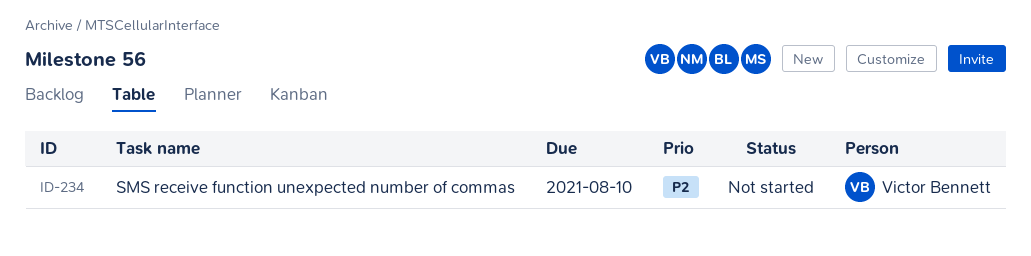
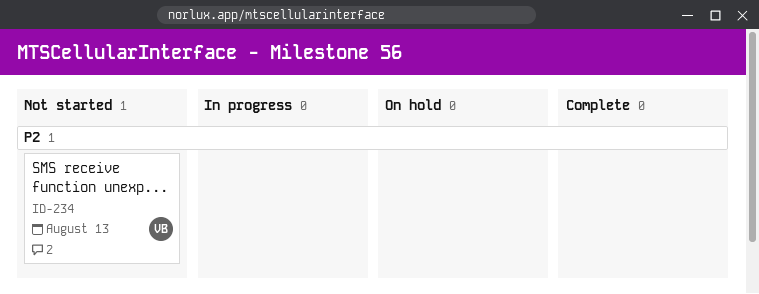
ID-234, due: Aug 10 -> Aug 13

